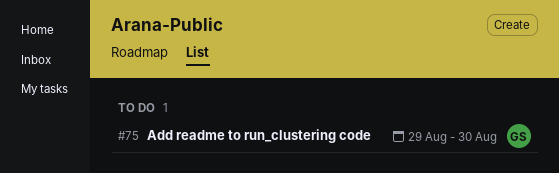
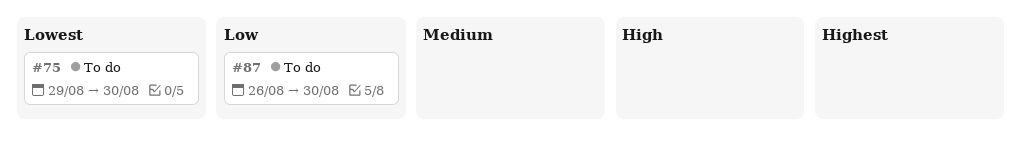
#87: none -> present

